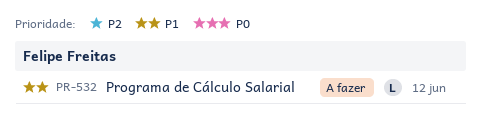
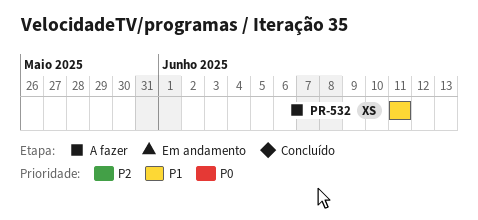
PR-532, estimate: L -> XS
PR-532, due: Jun 12 -> Jun 11

